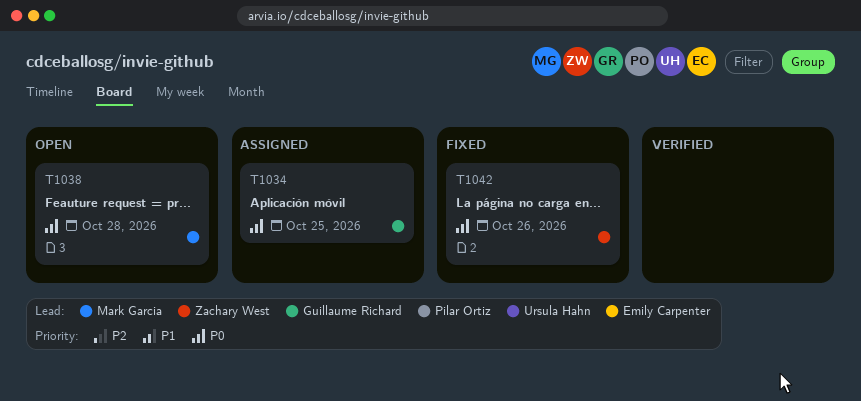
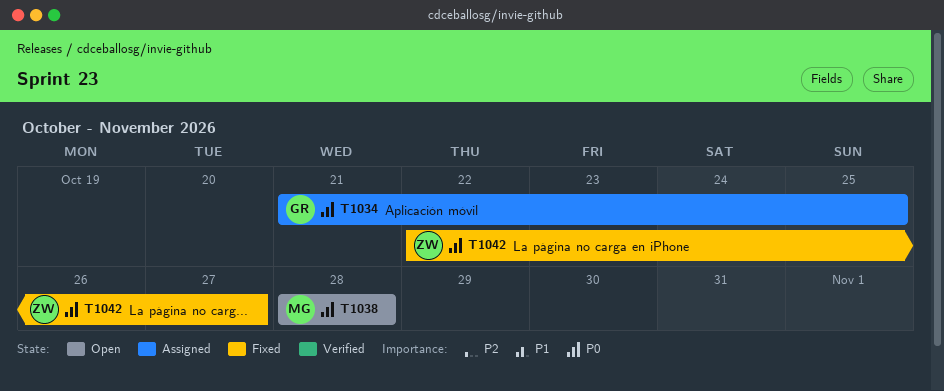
T1042, due: Oct 26 -> Oct 27

